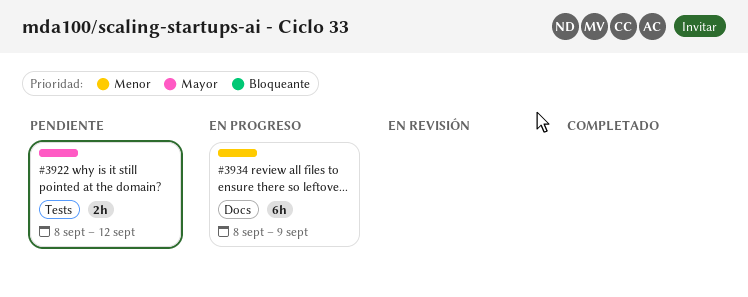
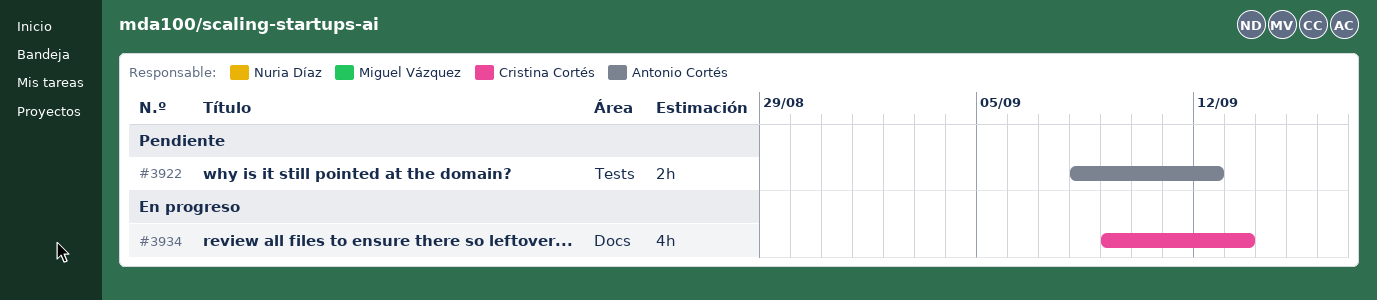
#3934, estimate: 6h -> 4h
#3934, start: Sep 8 -> Sep 9
#3934, due: Sep 9 -> Sep 13

